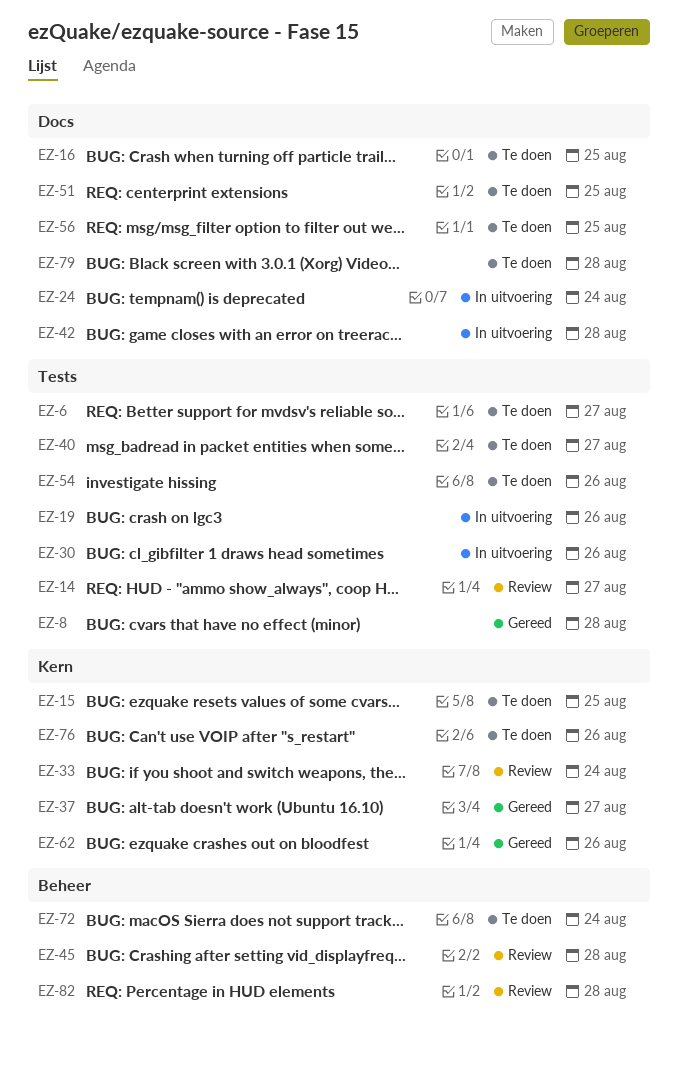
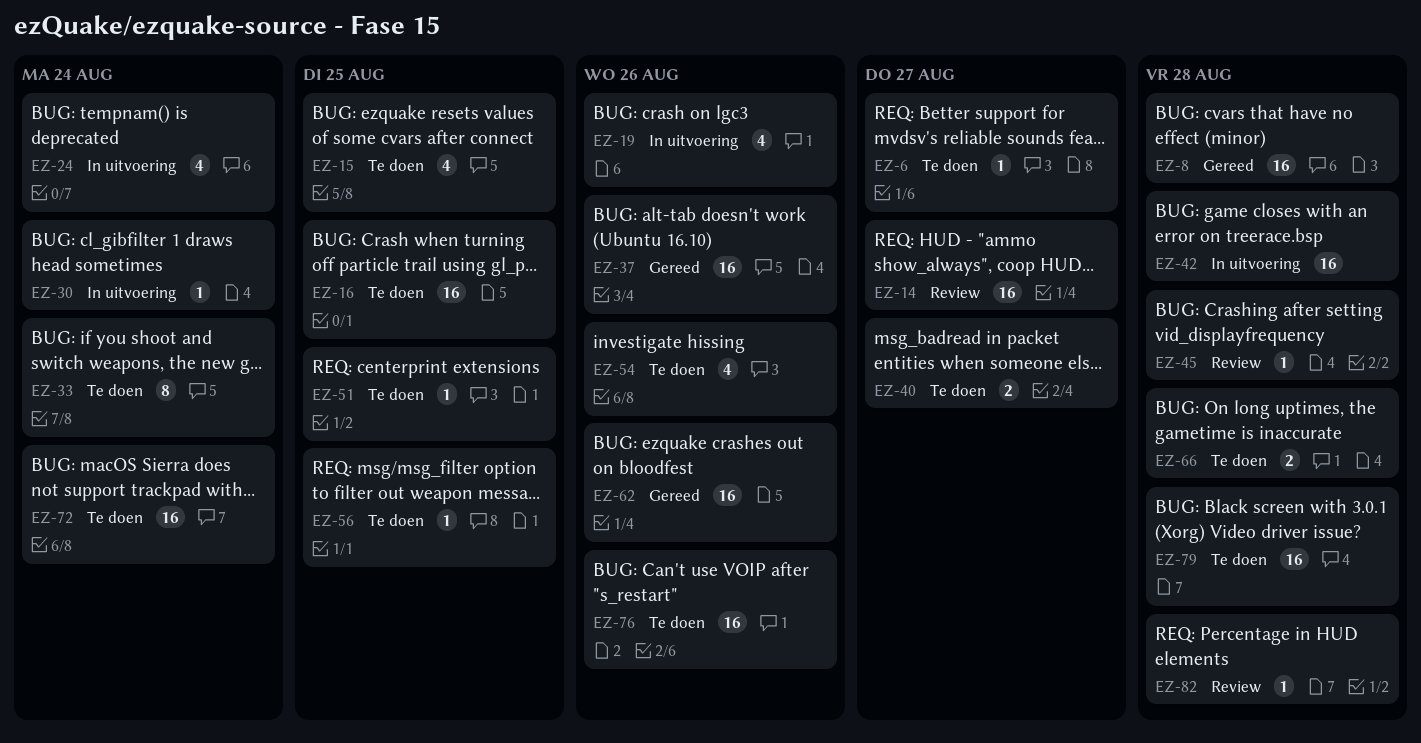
EZ-30, due: Aug 26 -> Aug 24
EZ-33, status: Review -> Te doen
EZ-37, due: Aug 27 -> Aug 26
EZ-66: none -> present

